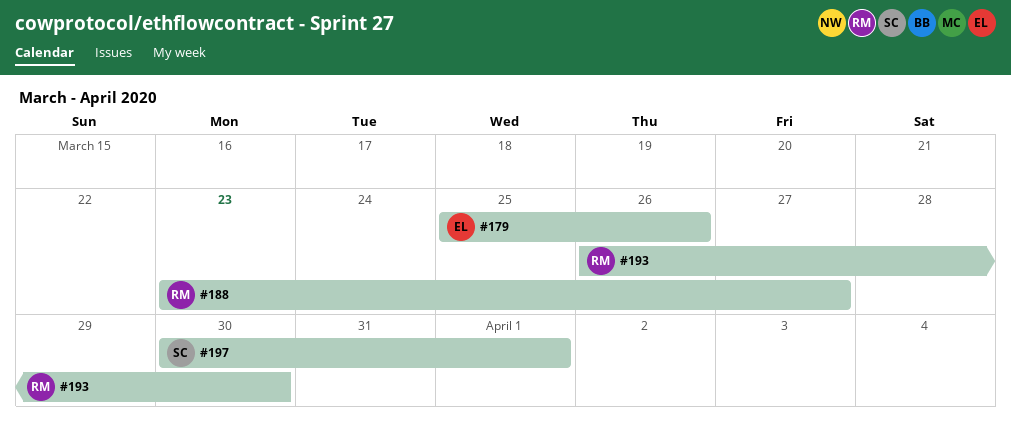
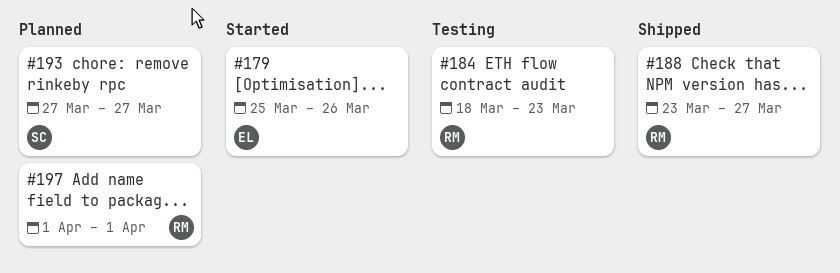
#184: none -> present
#193, owner: RM -> SC
#193, start: Mar 26 -> Mar 27
#193, due: Mar 30 -> Mar 27
#197, owner: SC -> RM
#197, start: Mar 30 -> Apr 1

